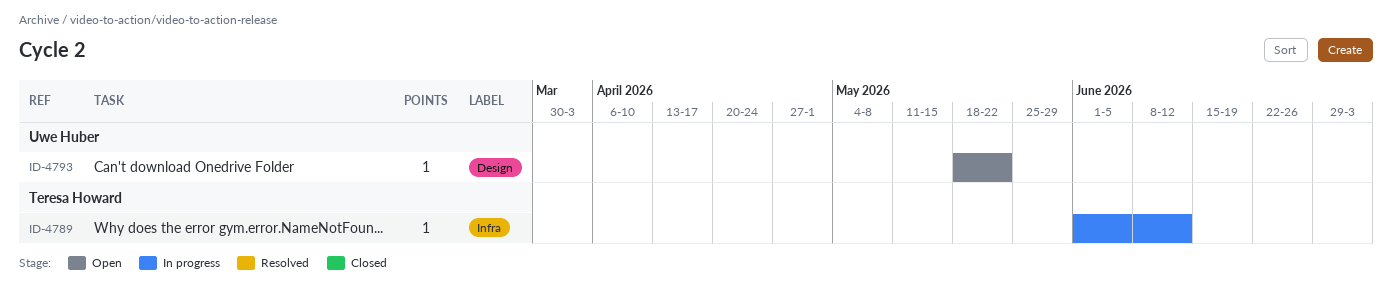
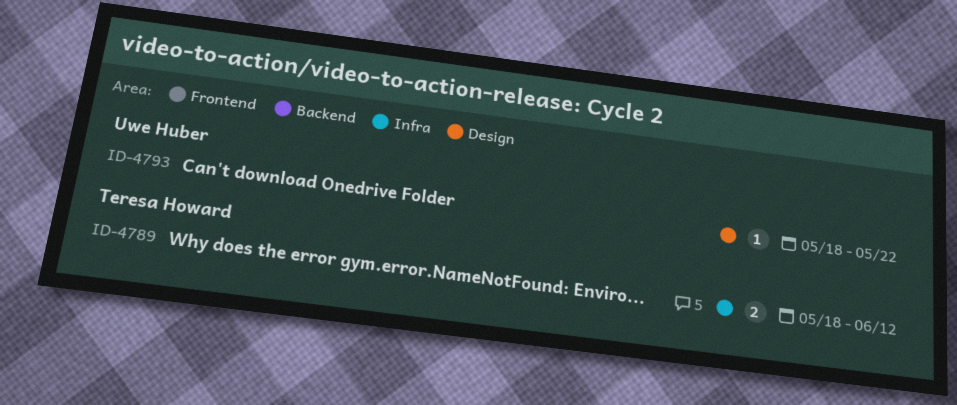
ID-4789, estimate: 1 -> 2
ID-4789, start: Jun 1 -> May 18

